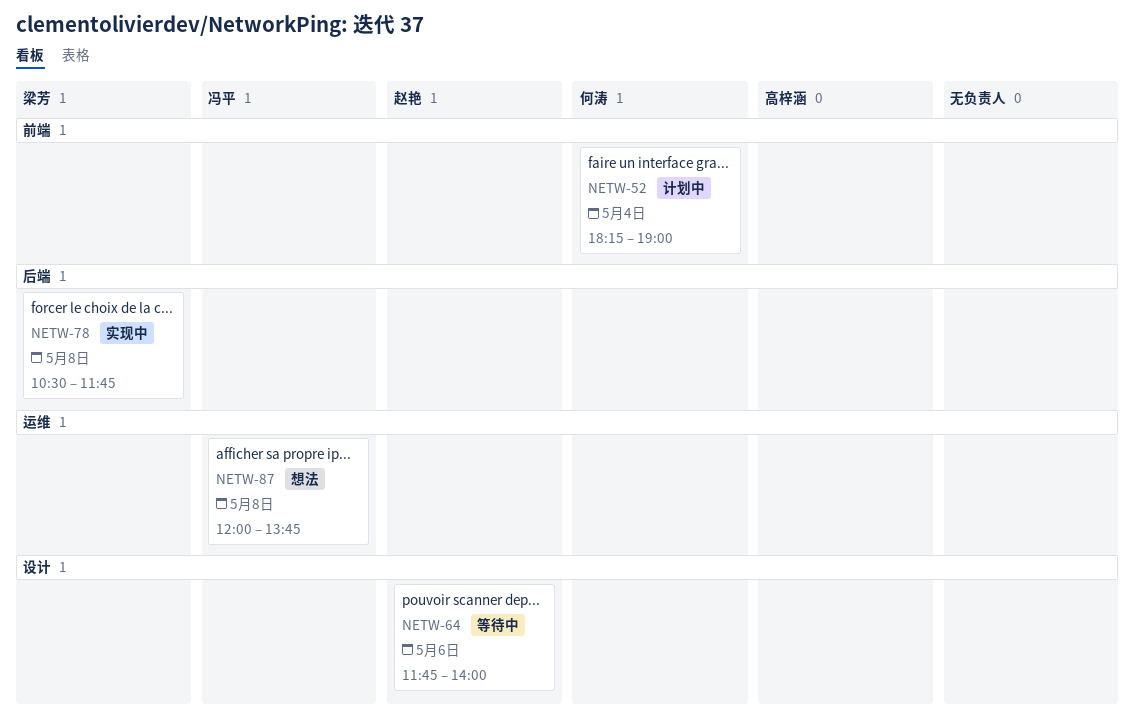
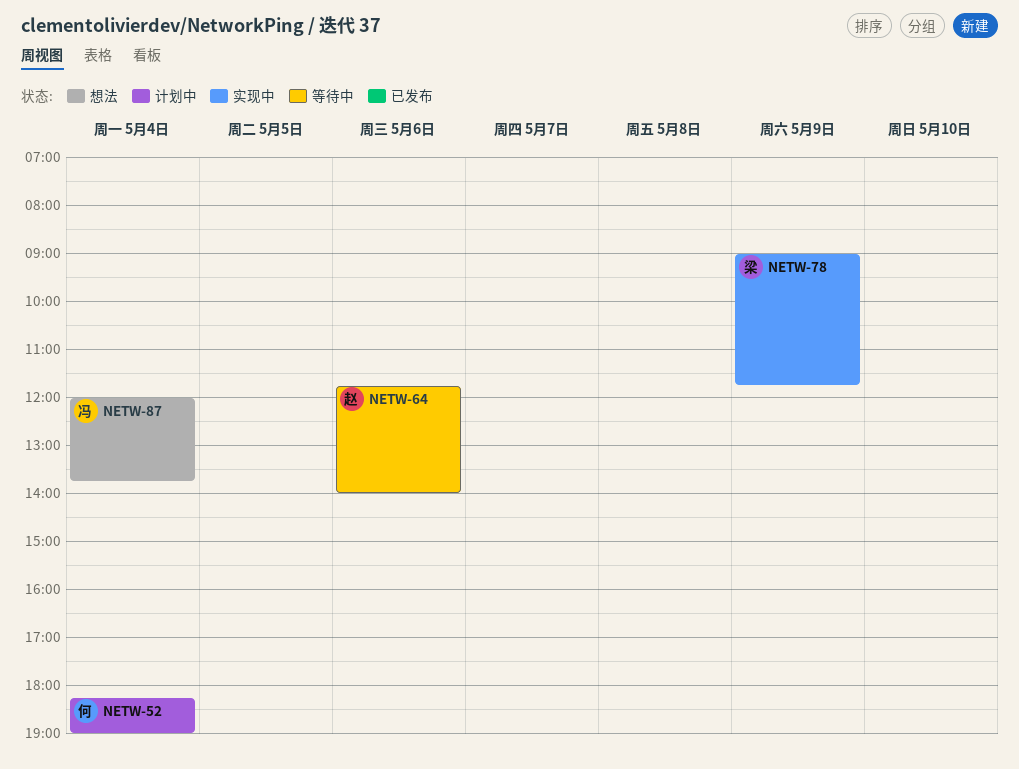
NETW-78, day: May 8 -> May 9
NETW-78, begins: 10:30 -> 09:00
NETW-87, day: May 8 -> May 4

